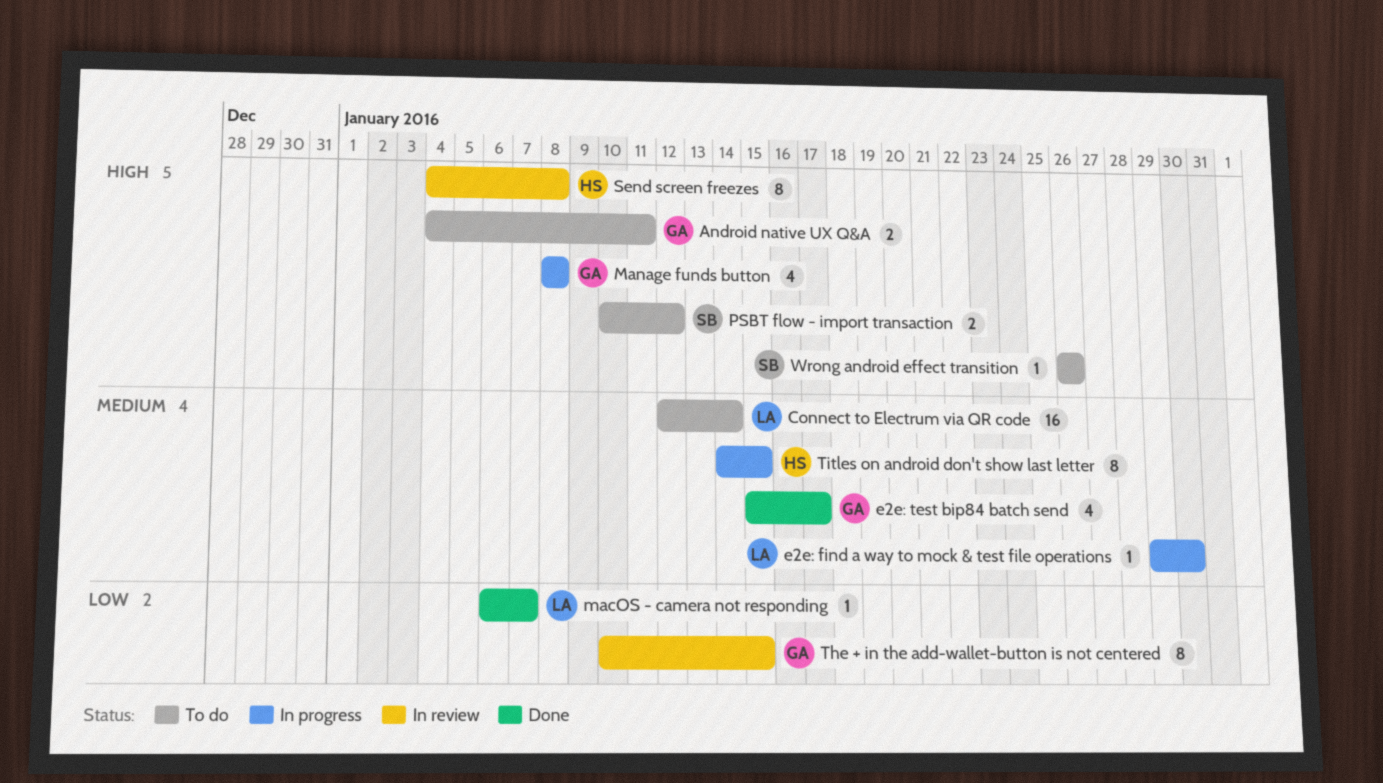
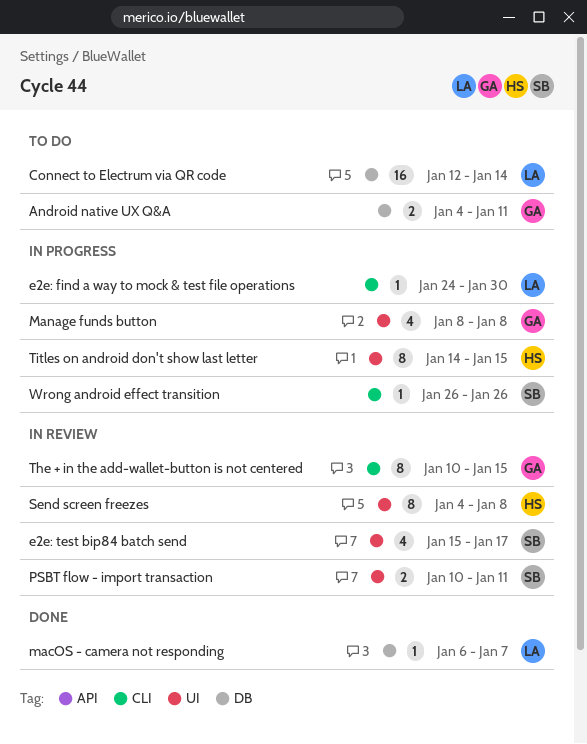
e2e: find a way to mock & test file operations, start: Jan 29 -> Jan 24
e2e: test bip84 batch send, status: Done -> In review
e2e: test bip84 batch send, owner: GA -> SB
PSBT flow - import transaction, status: To do -> In review
PSBT flow - import transaction, due: Jan 12 -> Jan 11
Wrong android effect transition, status: To do -> In progress

